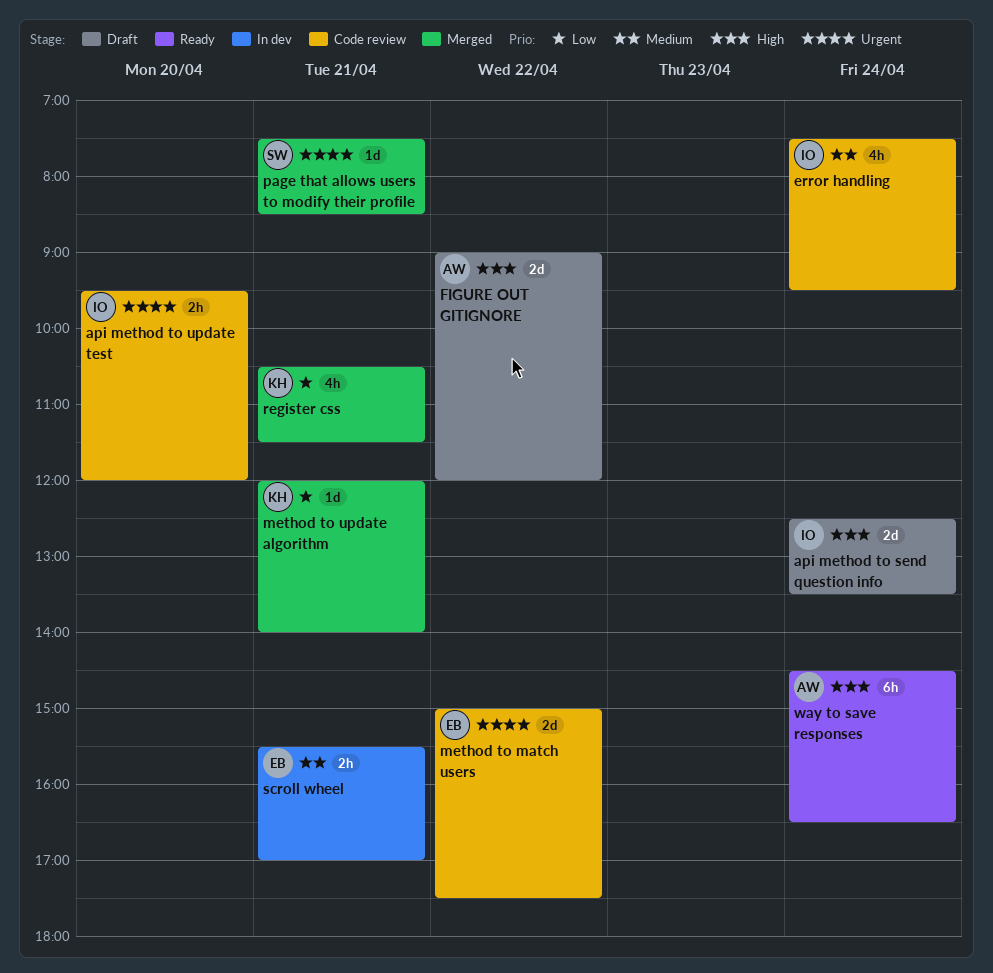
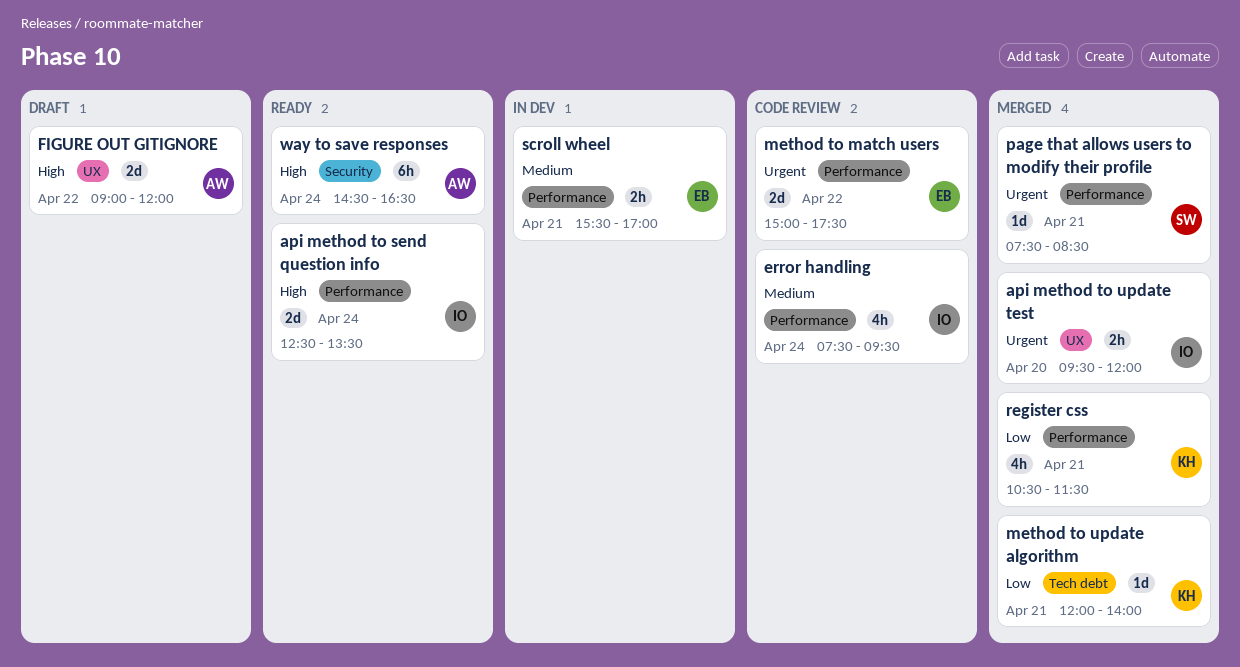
api method to send question info, status: Draft -> Ready
api method to update test, status: Code review -> Merged

